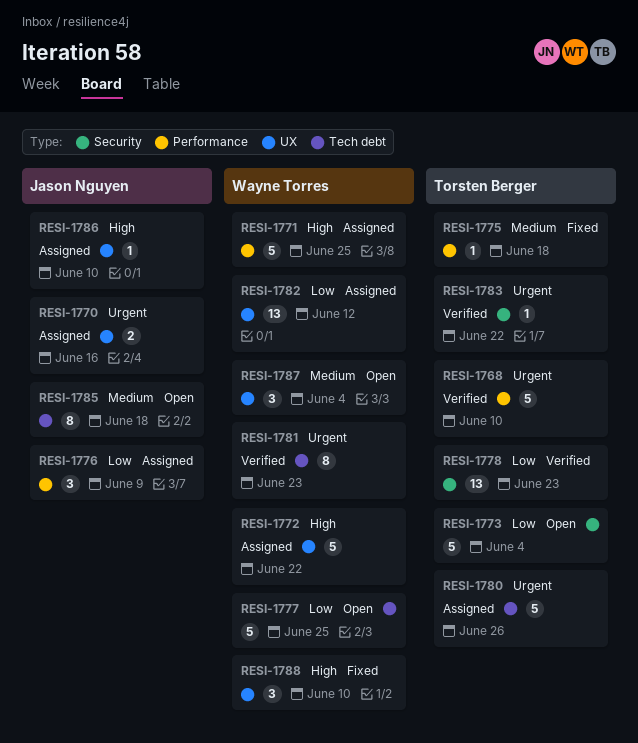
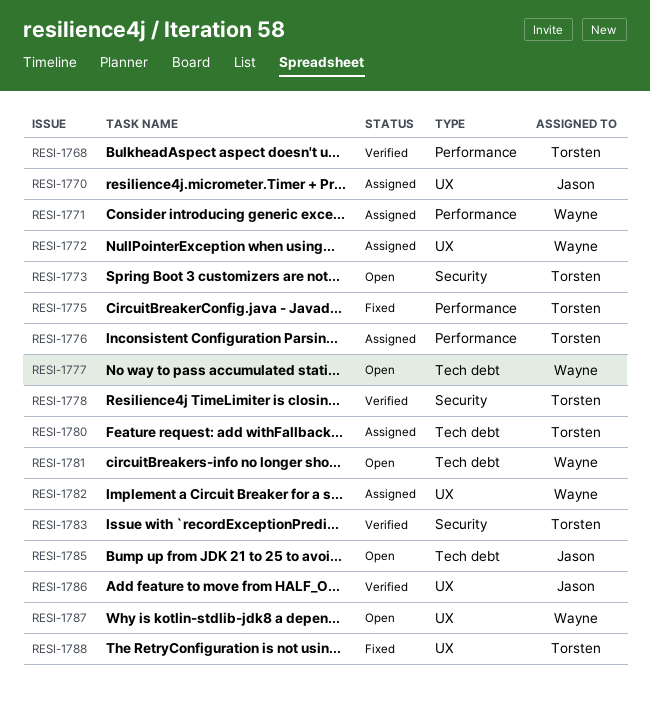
RESI-1776, owner: Jason Nguyen -> Torsten Berger
RESI-1781, status: Verified -> Open
RESI-1786, status: Assigned -> Verified
RESI-1788, owner: Wayne Torres -> Torsten Berger

